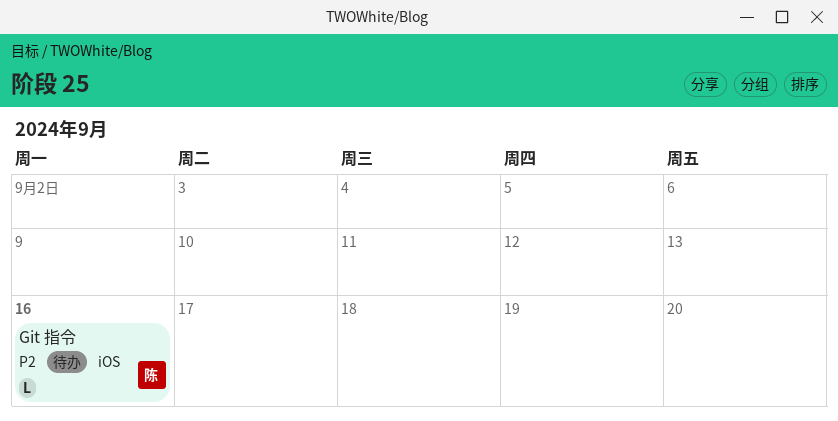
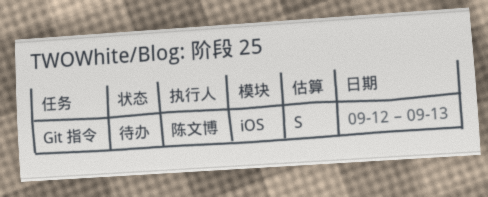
Git 指令, estimate: L -> S
Git 指令, due: Sep 16 -> Sep 13

